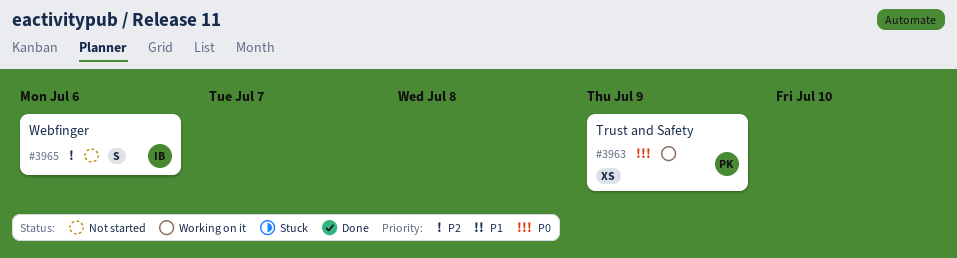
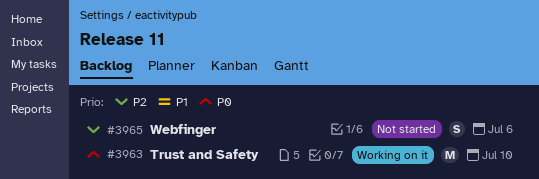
#3963, estimate: XS -> M
#3963, due: Jul 9 -> Jul 10

